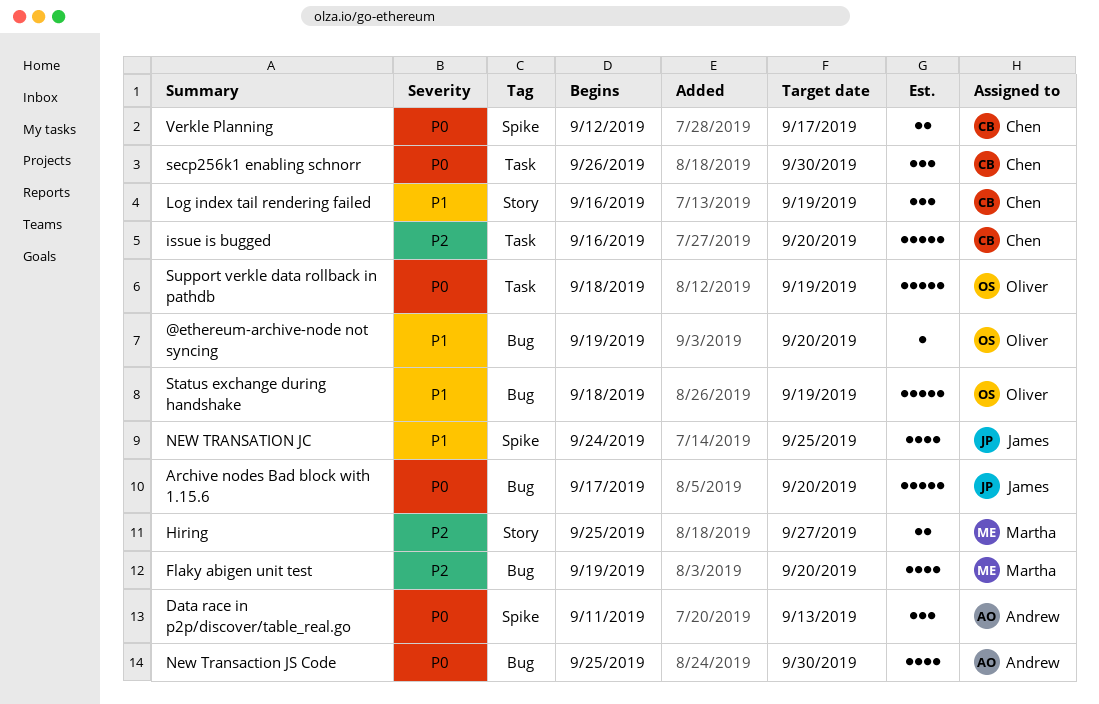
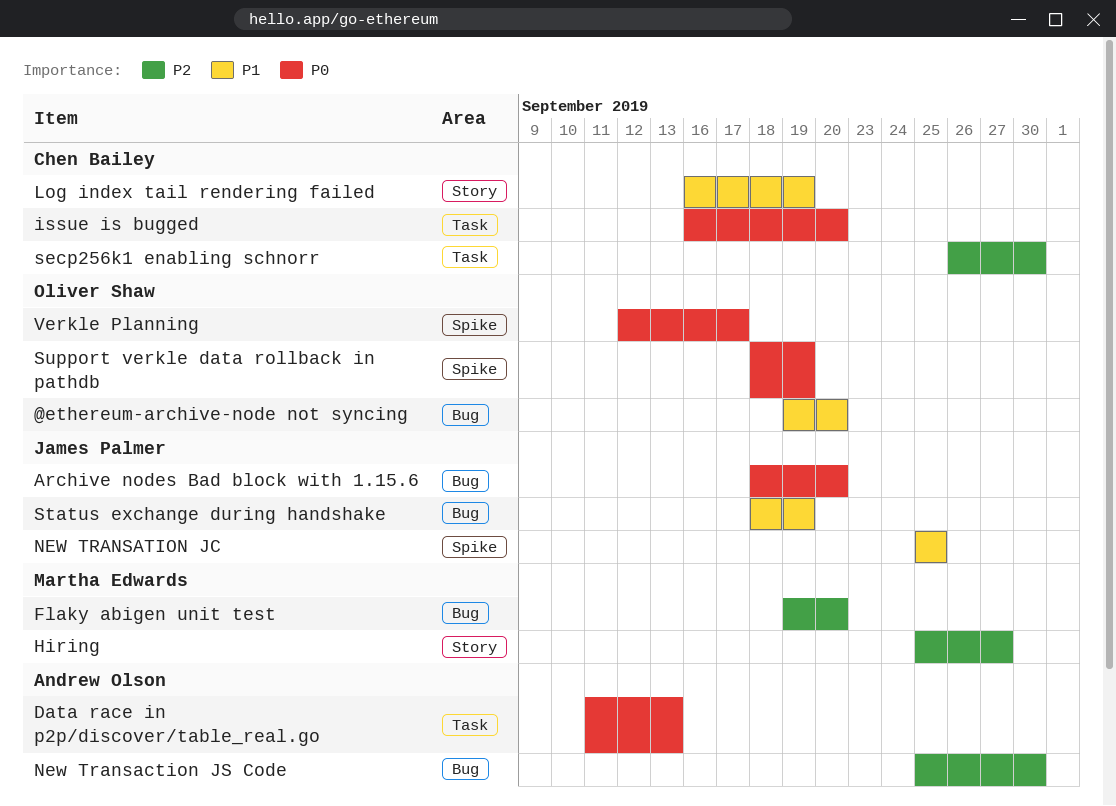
Archive nodes Bad block with 1.15.6, start: Sep 17 -> Sep 18
Data race in p2p/discover/table_real.go, label: Spike -> Task
issue is bugged, priority: P2 -> P0
New Transaction JS Code, priority: P0 -> P2
NEW TRANSATION JC, start: Sep 24 -> Sep 25
secp256k1 enabling schnorr, priority: P0 -> P2
Status exchange during handshake, owner: Oliver Shaw -> James Palmer
Support verkle data rollback in pathdb, label: Task -> Spike
Verkle Planning, owner: Chen Bailey -> Oliver Shaw

